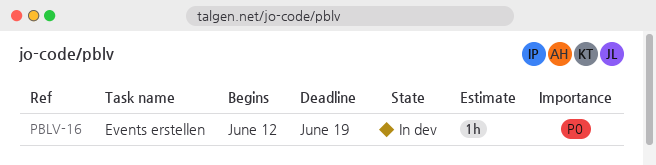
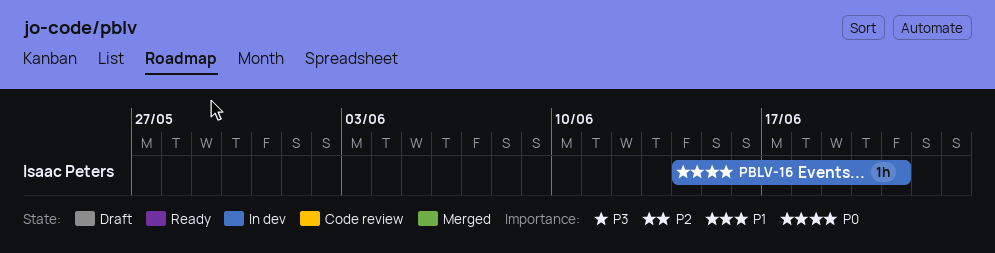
PBLV-16, start: Jun 12 -> Jun 14
PBLV-16, due: Jun 19 -> Jun 21

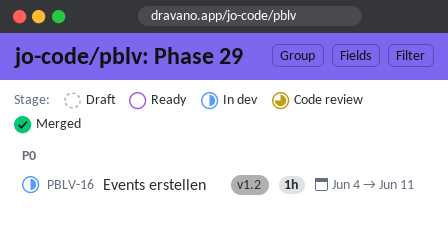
PBLV-16, start: Jun 14 -> Jun 4
PBLV-16, due: Jun 21 -> Jun 11

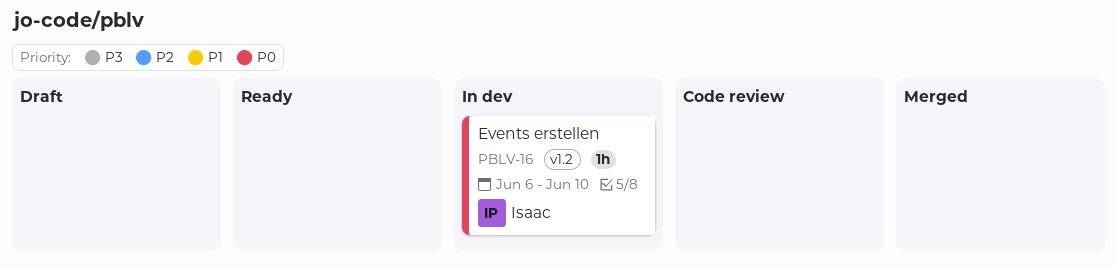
PBLV-16, start: Jun 4 -> Jun 6
PBLV-16, due: Jun 11 -> Jun 10

